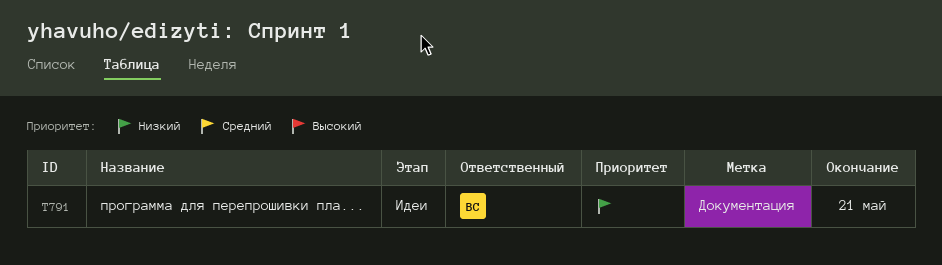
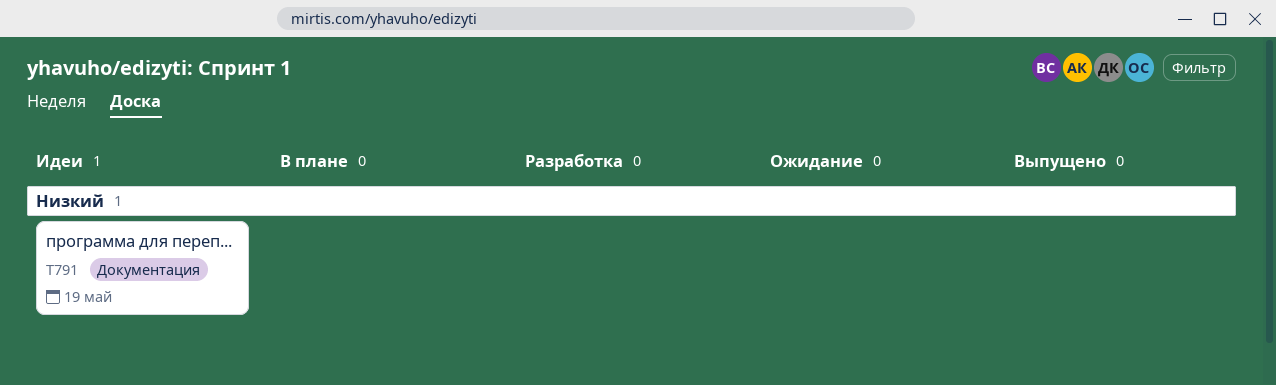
T791, due: May 21 -> May 19

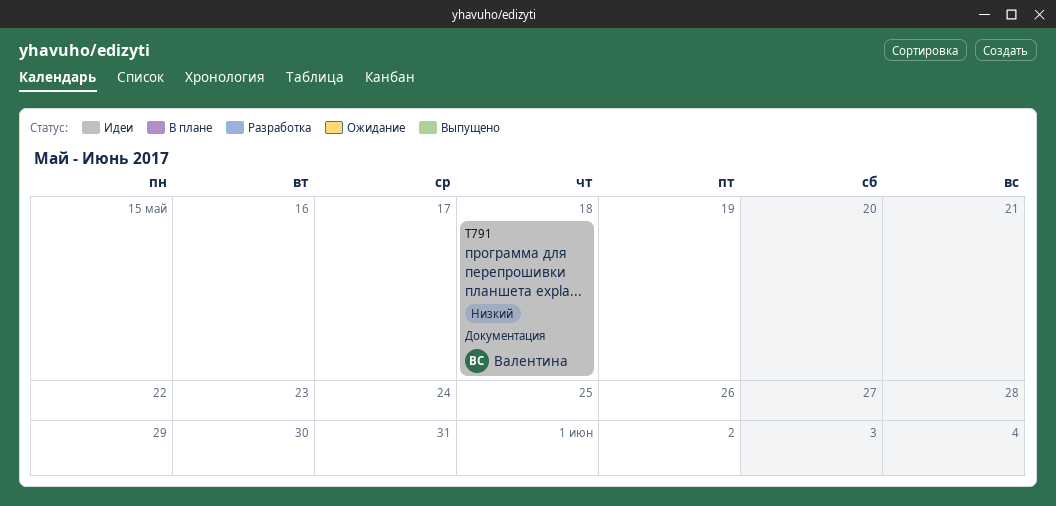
T791, due: May 19 -> May 18

